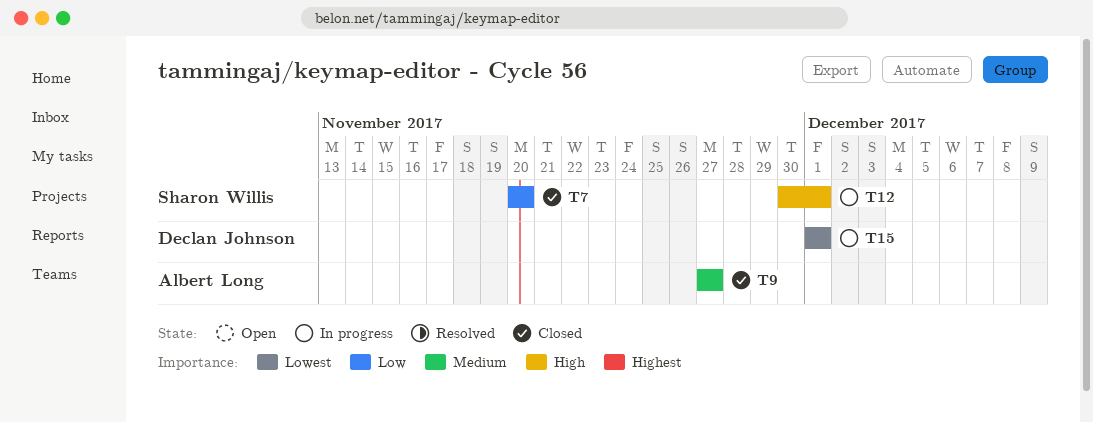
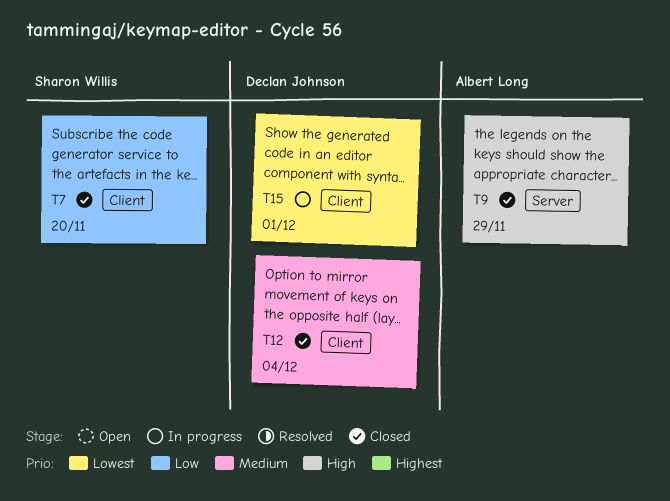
T9, priority: Medium -> High
T9, due: Nov 27 -> Nov 29
T12, status: In progress -> Closed
T12, owner: Sharon Willis -> Declan Johnson
T12, priority: High -> Medium
T12, due: Dec 1 -> Dec 4

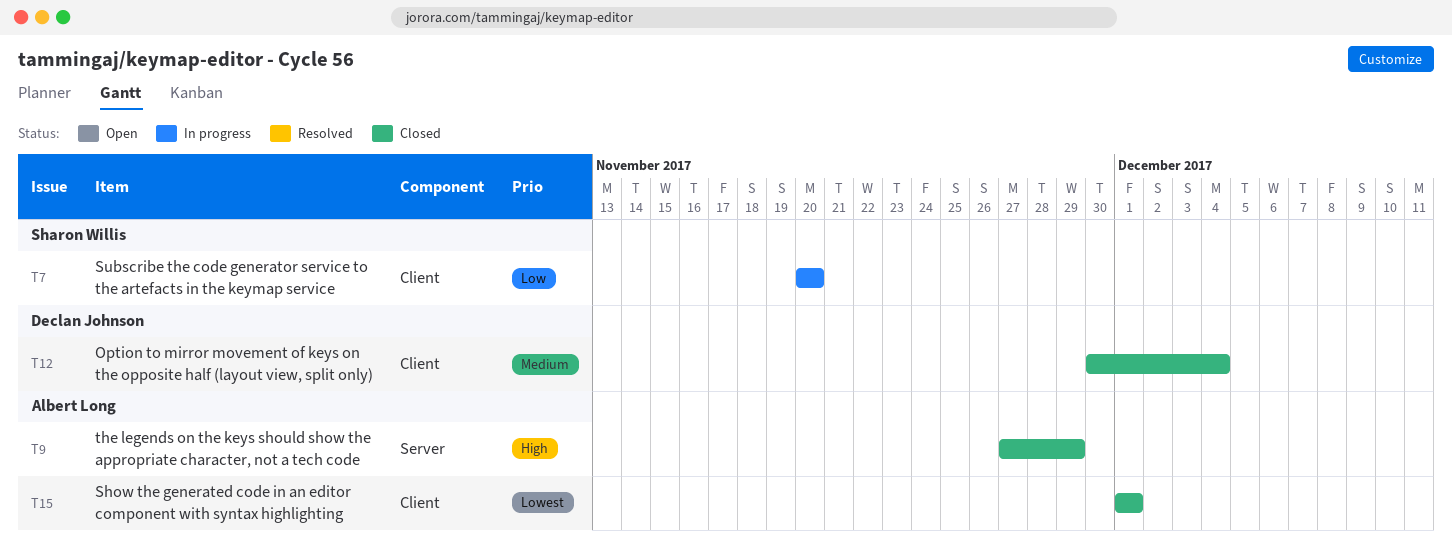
T7, status: Closed -> In progress
T15, status: In progress -> Closed
T15, owner: Declan Johnson -> Albert Long

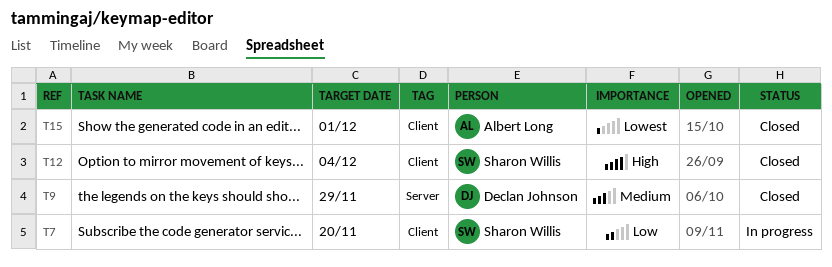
T9, owner: Albert Long -> Declan Johnson
T9, priority: High -> Medium
T12, owner: Declan Johnson -> Sharon Willis
T12, priority: Medium -> High

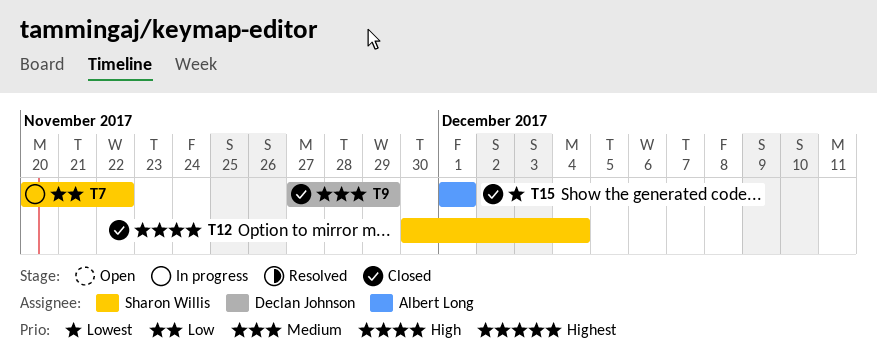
T7, due: Nov 20 -> Nov 22

